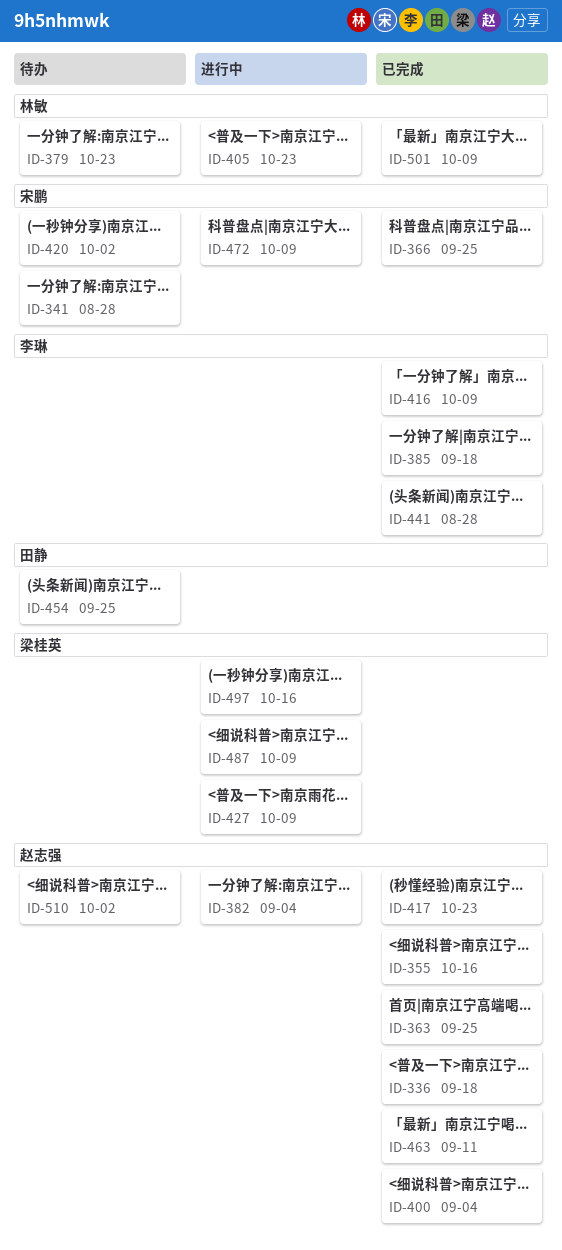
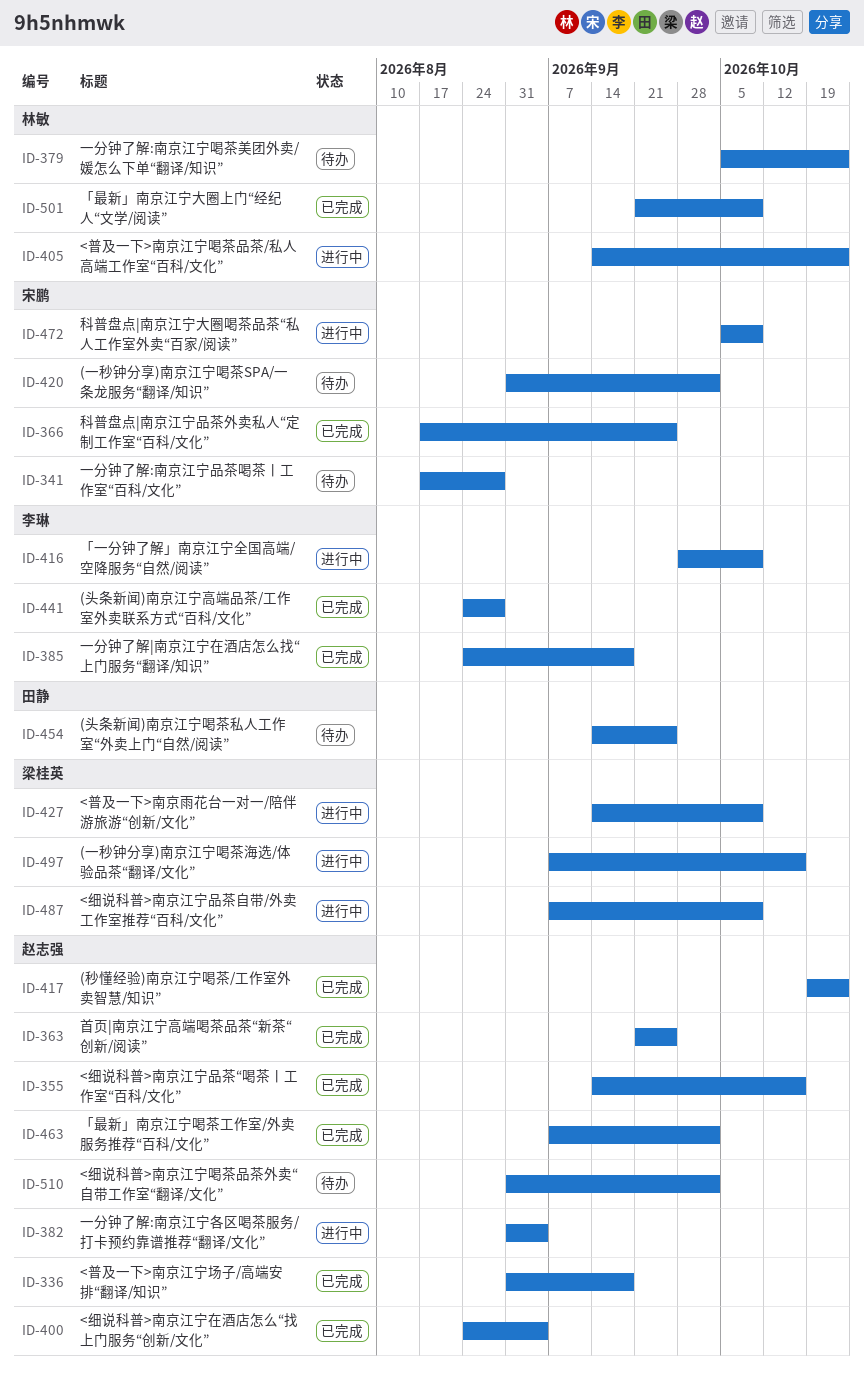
ID-416, status: 已完成 -> 进行中
ID-463, due: Sep 11 -> Oct 2

